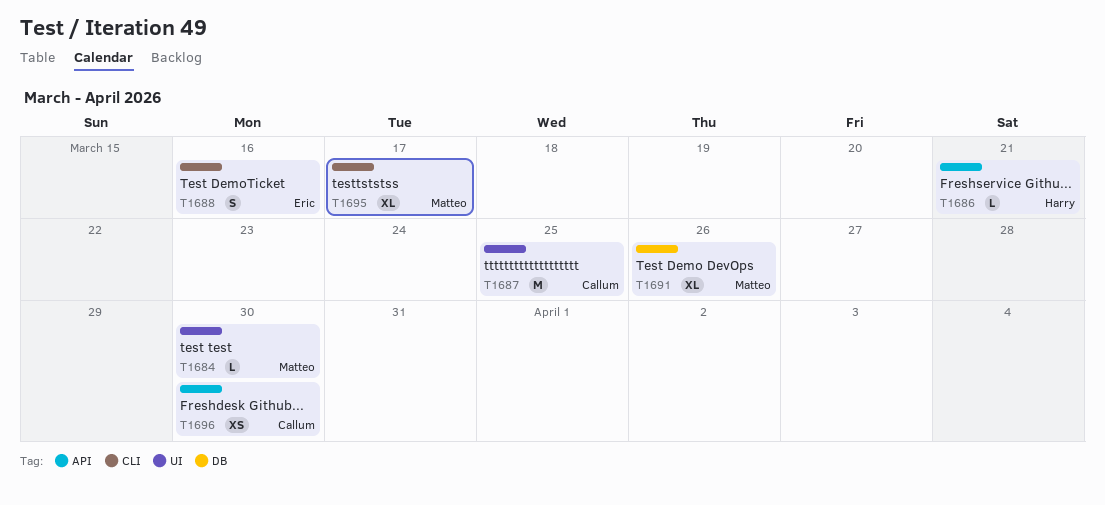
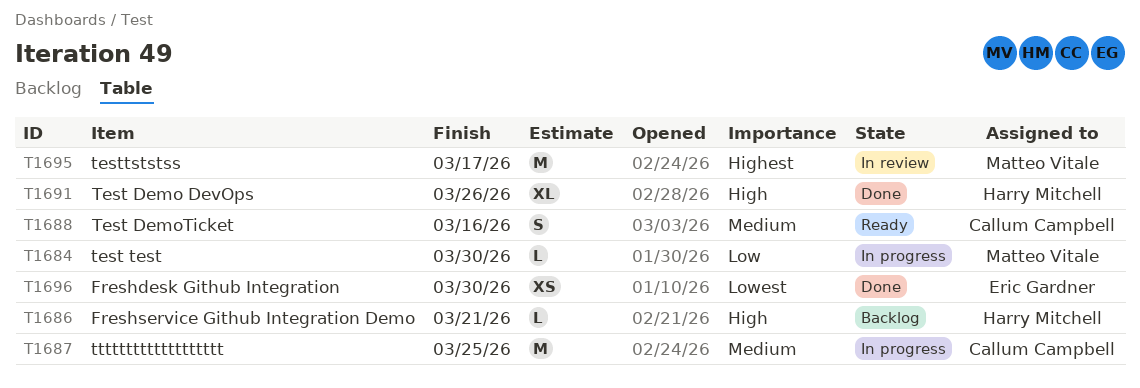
T1688, owner: Eric Gardner -> Callum Campbell
T1691, owner: Matteo Vitale -> Harry Mitchell
T1695, estimate: XL -> M
T1696, owner: Callum Campbell -> Eric Gardner

